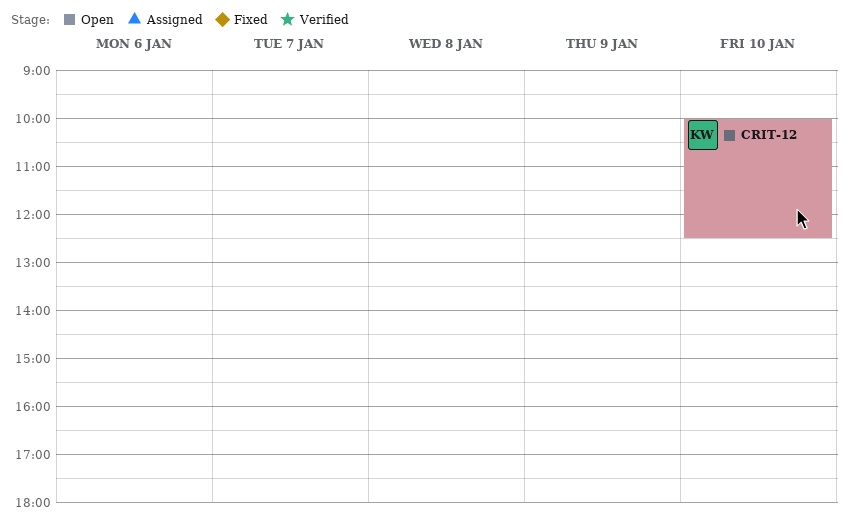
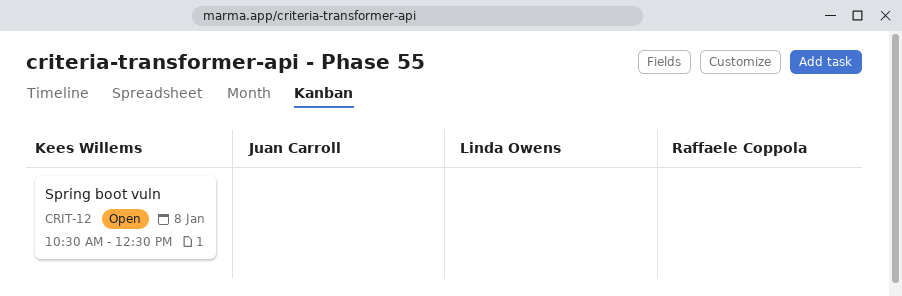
CRIT-12, day: Jan 10 -> Jan 8
CRIT-12, begins: 10:00 -> 10:30

